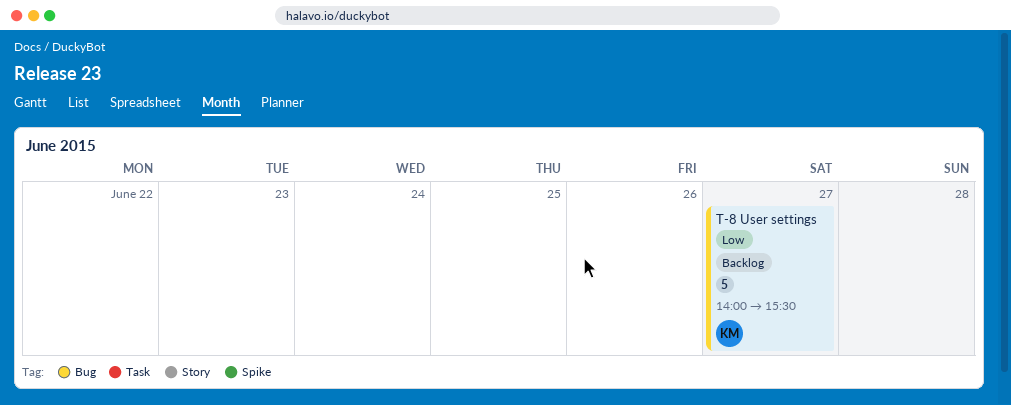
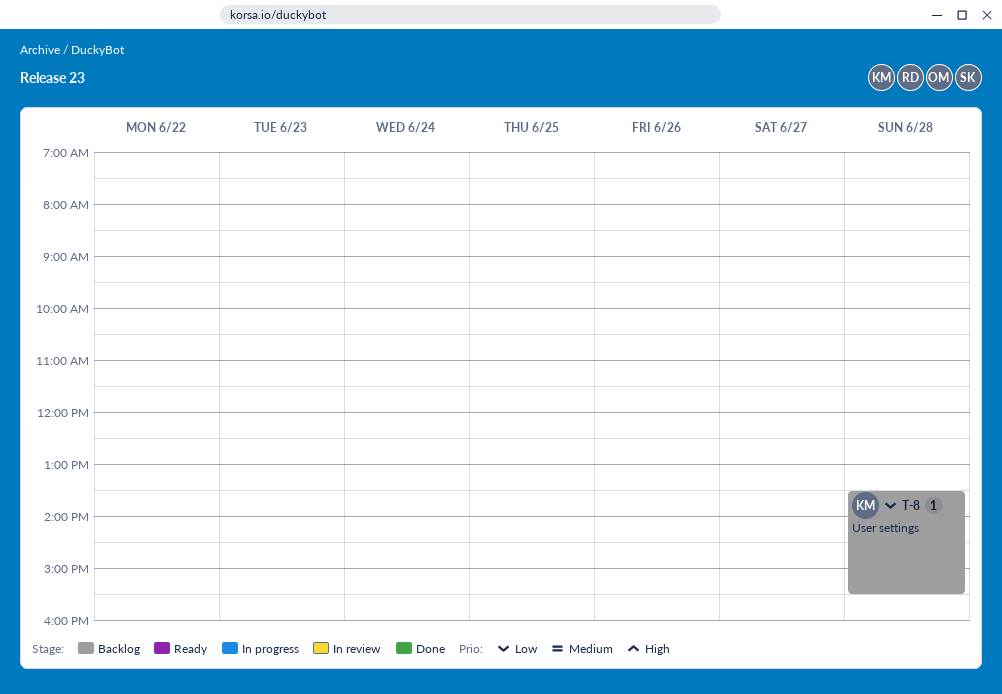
T-8, estimate: 5 -> 1
T-8, day: Jun 27 -> Jun 28
T-8, begins: 14:00 -> 13:30

